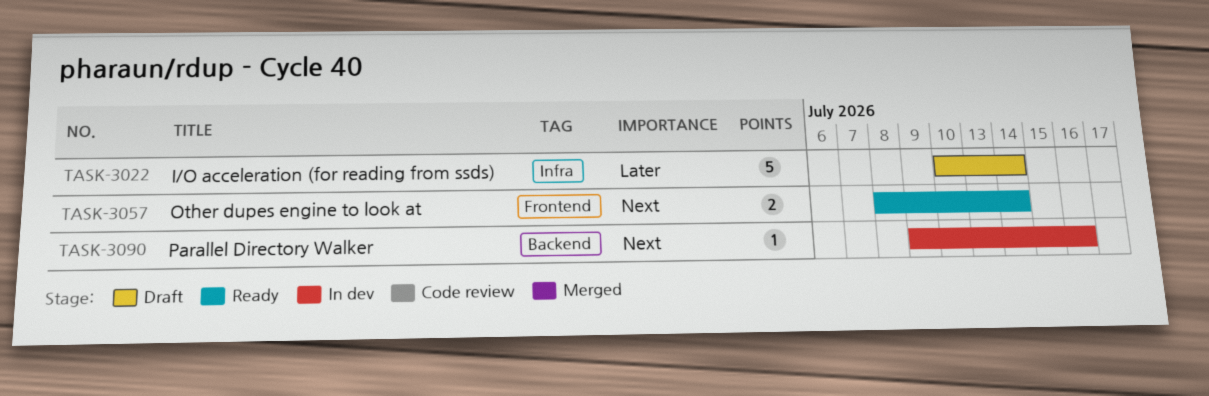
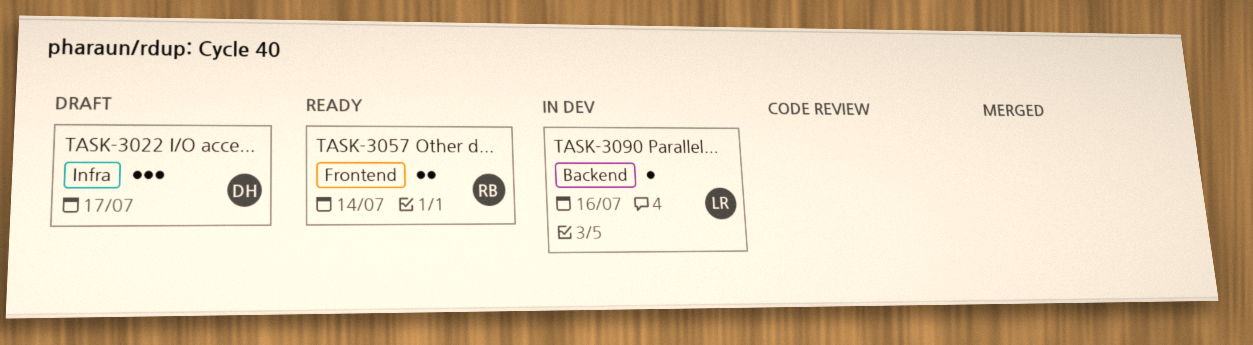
TASK-3022, estimate: 5 -> 3
TASK-3022, due: Jul 14 -> Jul 17

